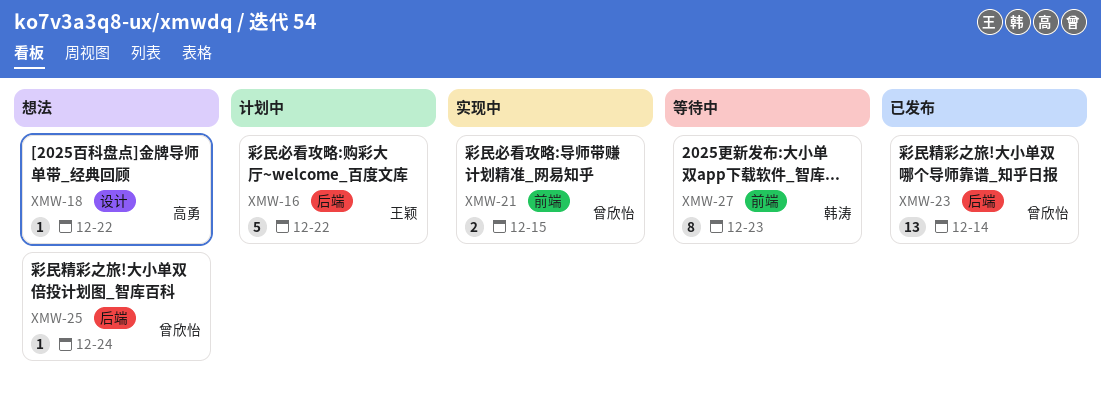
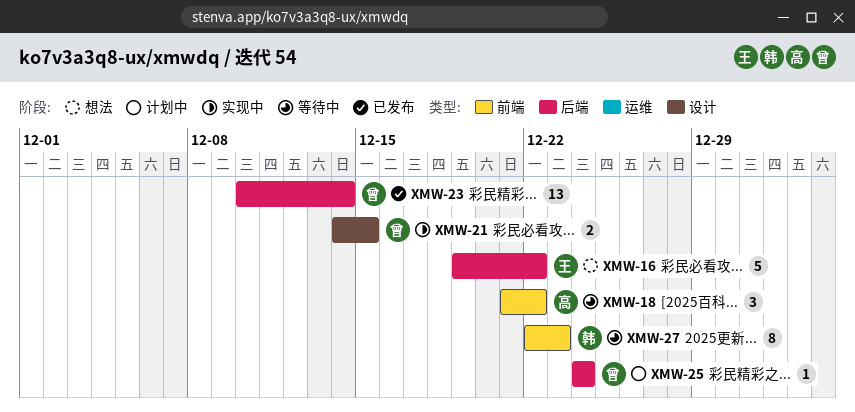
XMW-16, status: 计划中 -> 想法
XMW-18, status: 想法 -> 等待中
XMW-18, label: 设计 -> 前端
XMW-18, estimate: 1 -> 3
XMW-21, label: 前端 -> 设计
XMW-25, status: 想法 -> 计划中

